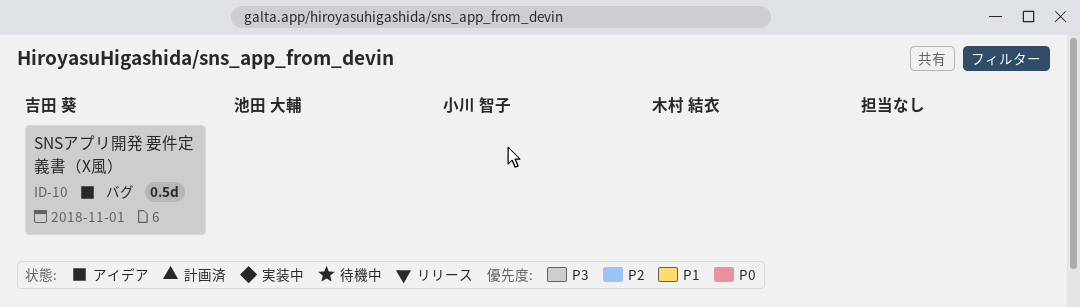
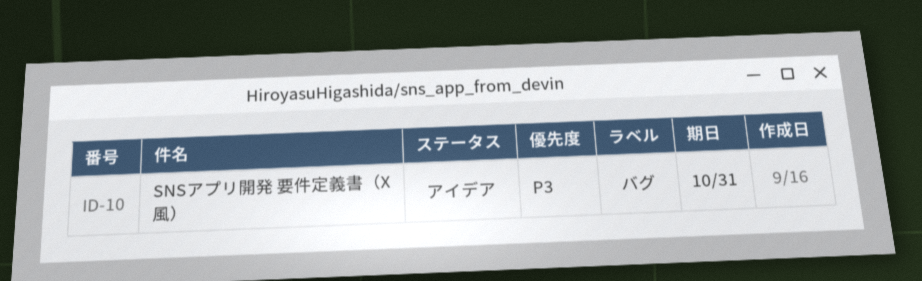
ID-10, due: Nov 1 -> Oct 31

